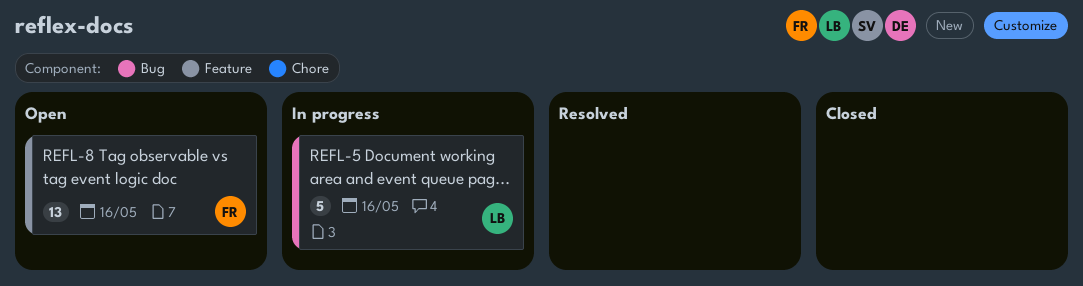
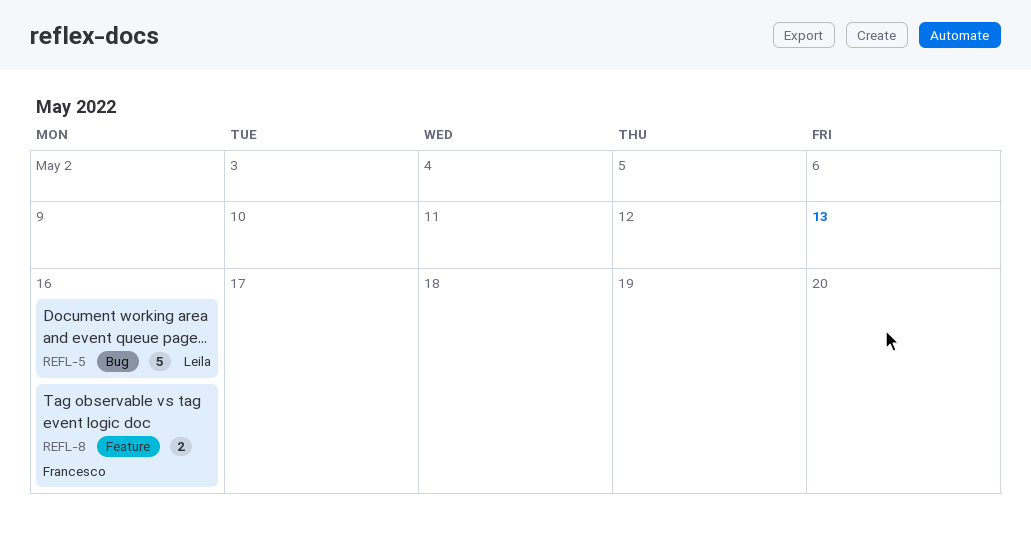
REFL-8, estimate: 13 -> 2

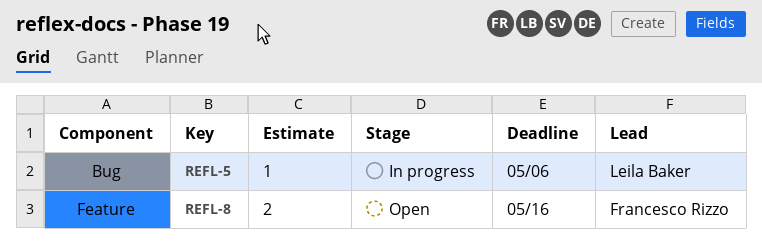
REFL-5, estimate: 5 -> 1
REFL-5, due: May 16 -> May 6

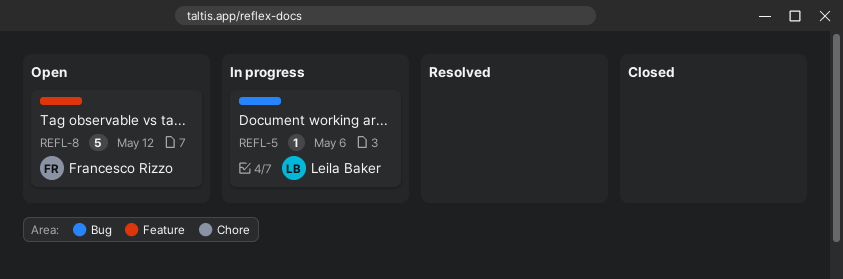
REFL-8, estimate: 2 -> 5
REFL-8, due: May 16 -> May 12

